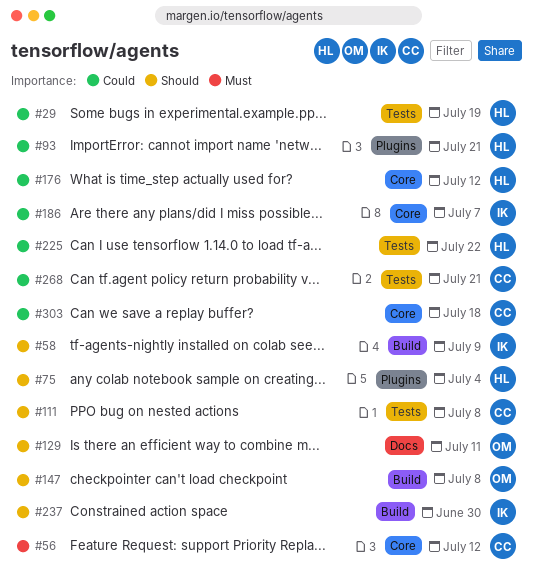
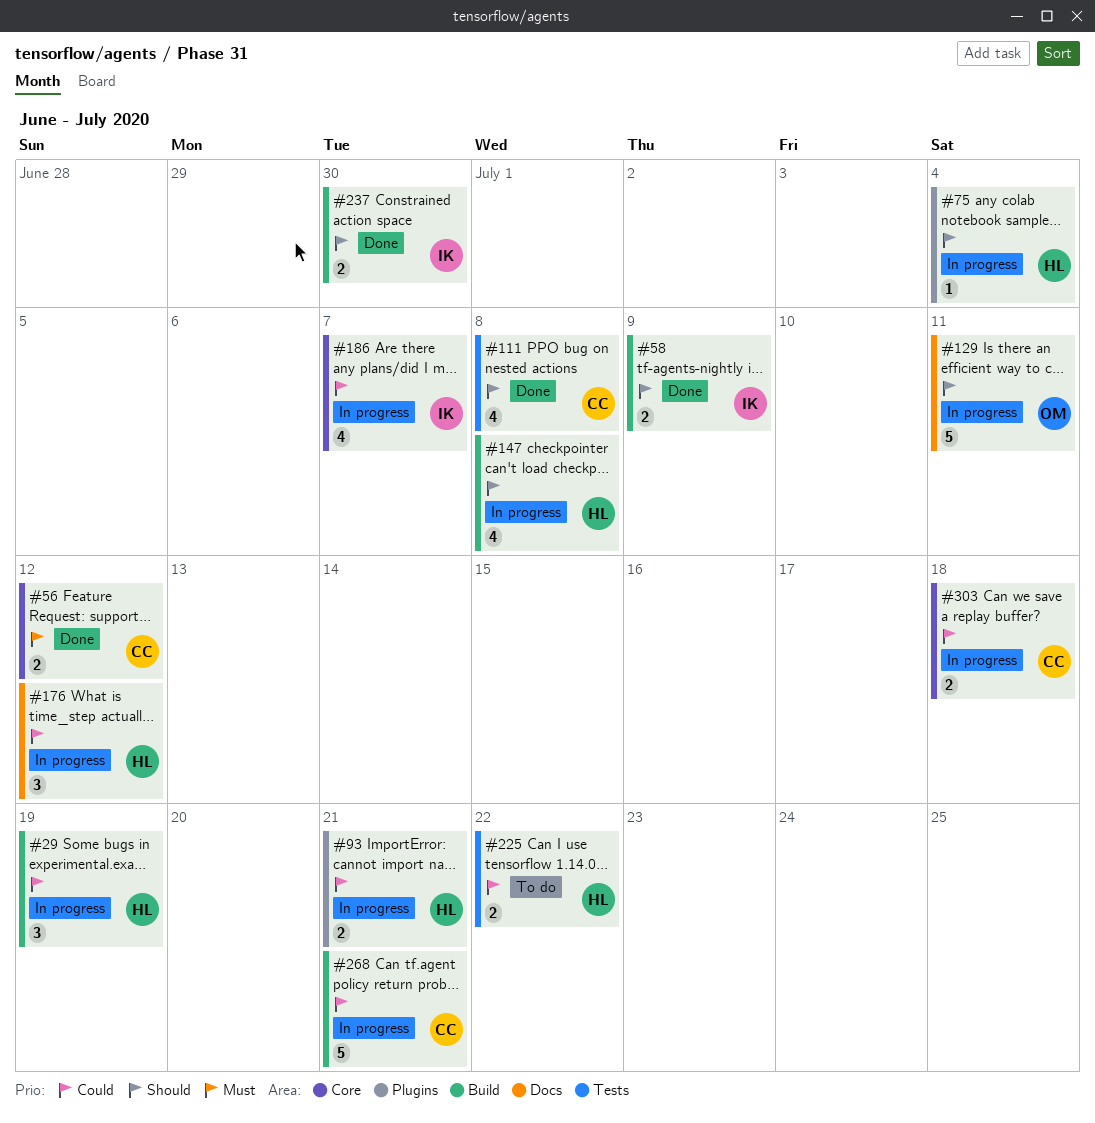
#29, label: Tests -> Build
#147, owner: OM -> HL
#176, label: Core -> Docs
#268, label: Tests -> Build

